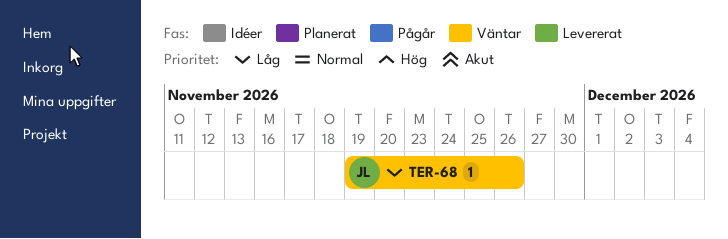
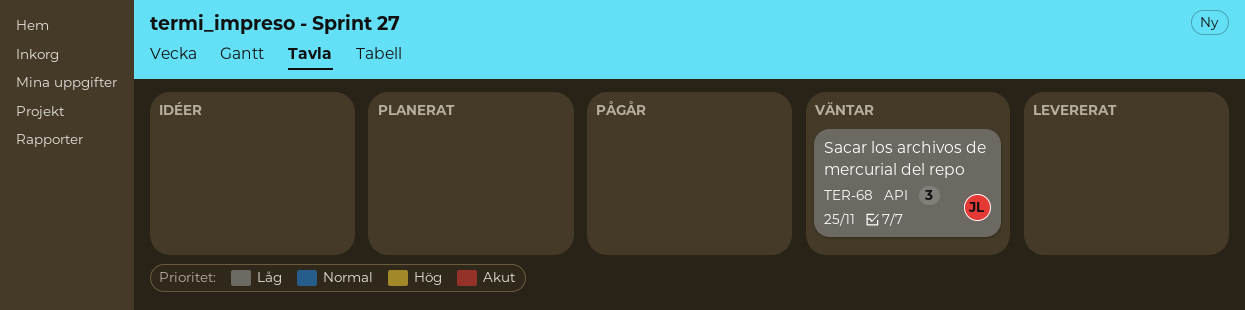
TER-68, estimate: 1 -> 3
TER-68, due: Nov 26 -> Nov 25

